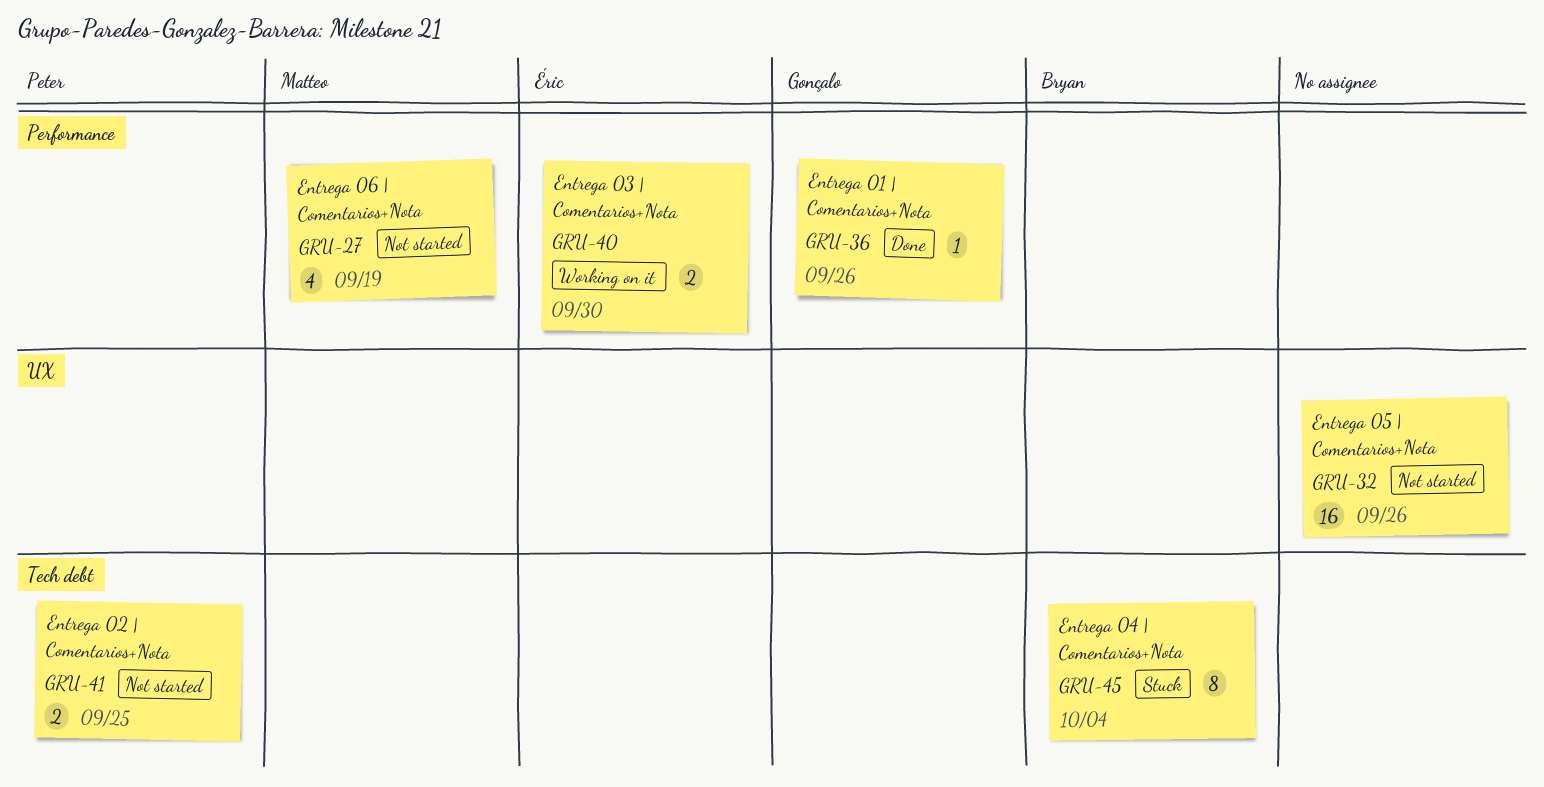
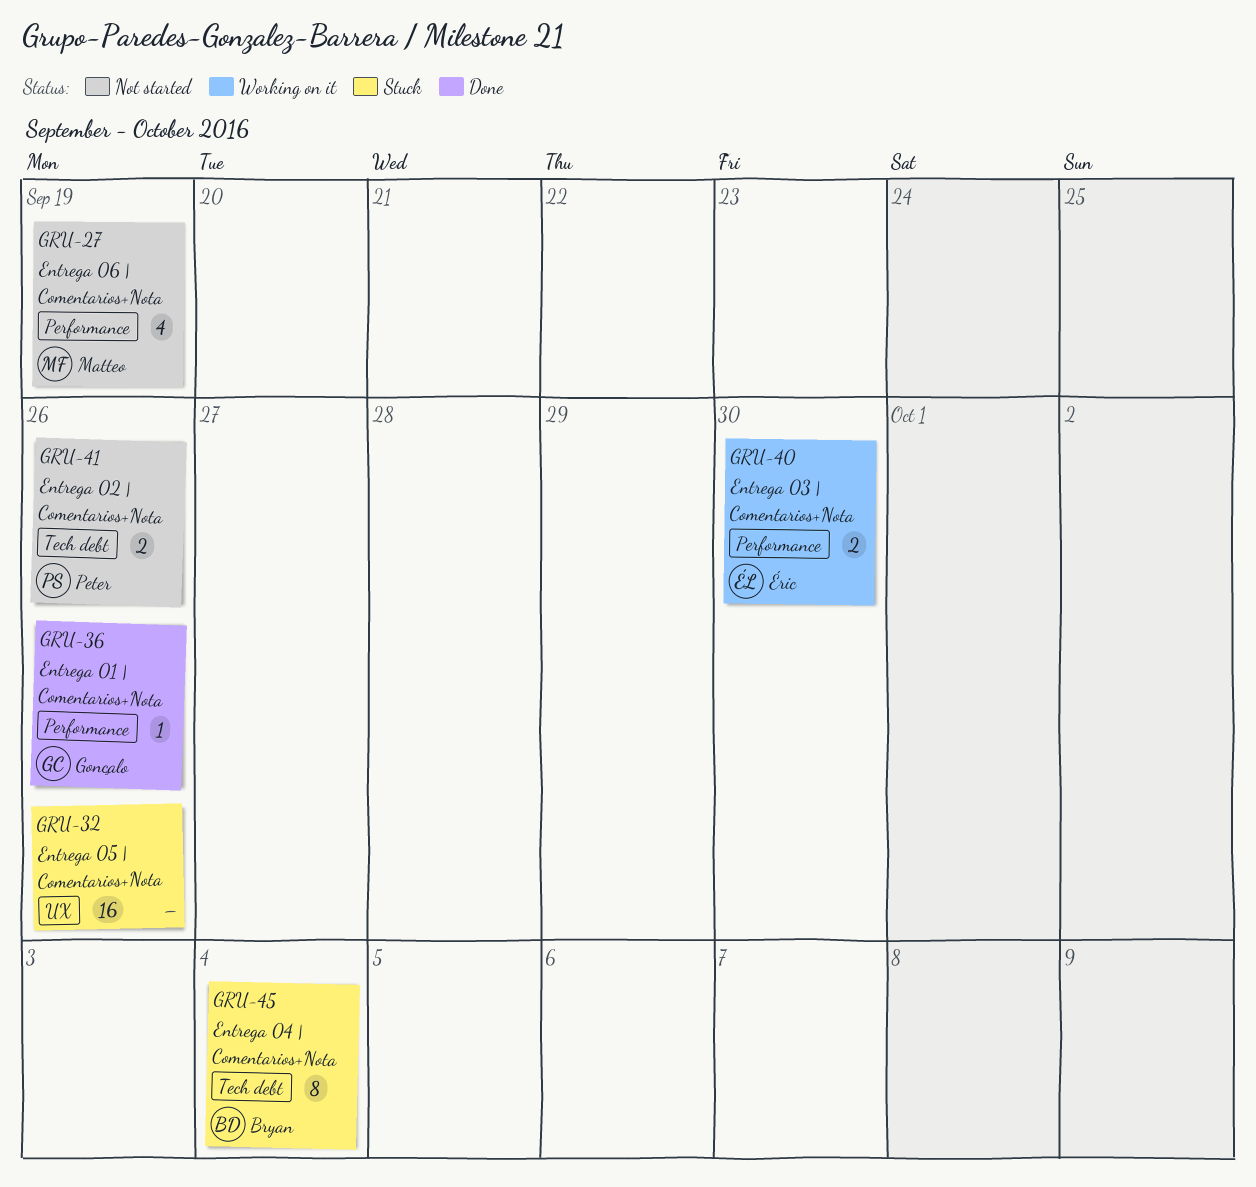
GRU-32, status: Not started -> Stuck
GRU-41, due: Sep 25 -> Sep 26

